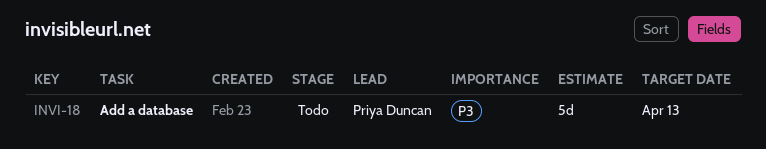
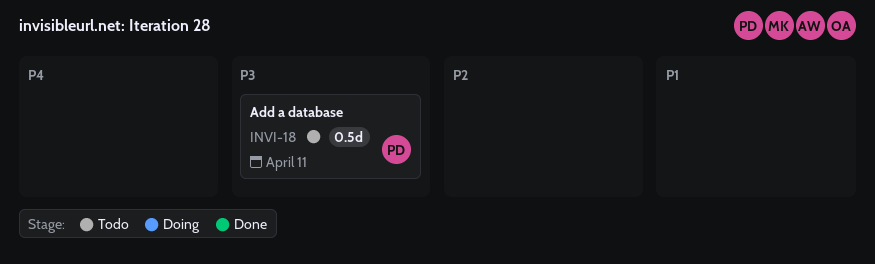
INVI-18, estimate: 5d -> 0.5d
INVI-18, due: Apr 13 -> Apr 11

